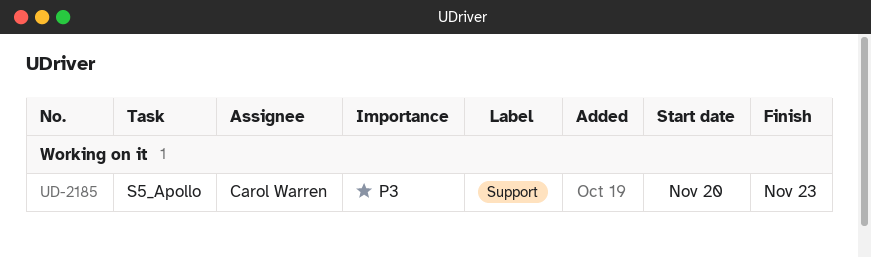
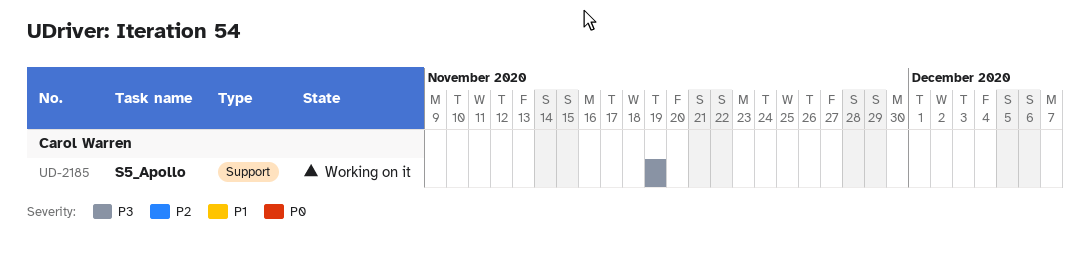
UD-2185, start: Nov 20 -> Nov 19
UD-2185, due: Nov 23 -> Nov 19

